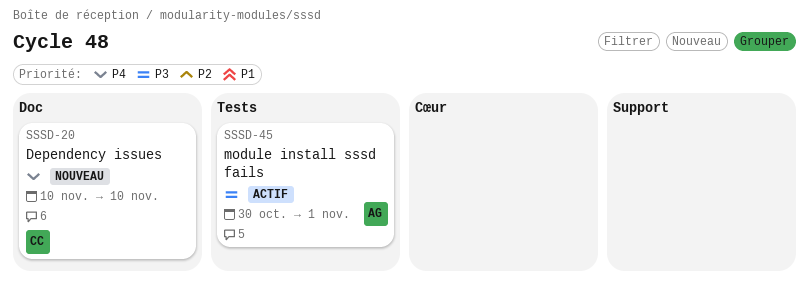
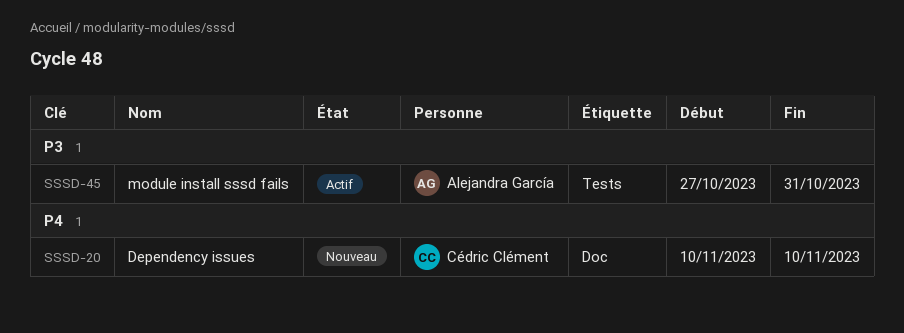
SSSD-45, start: Oct 30 -> Oct 27
SSSD-45, due: Nov 1 -> Oct 31

